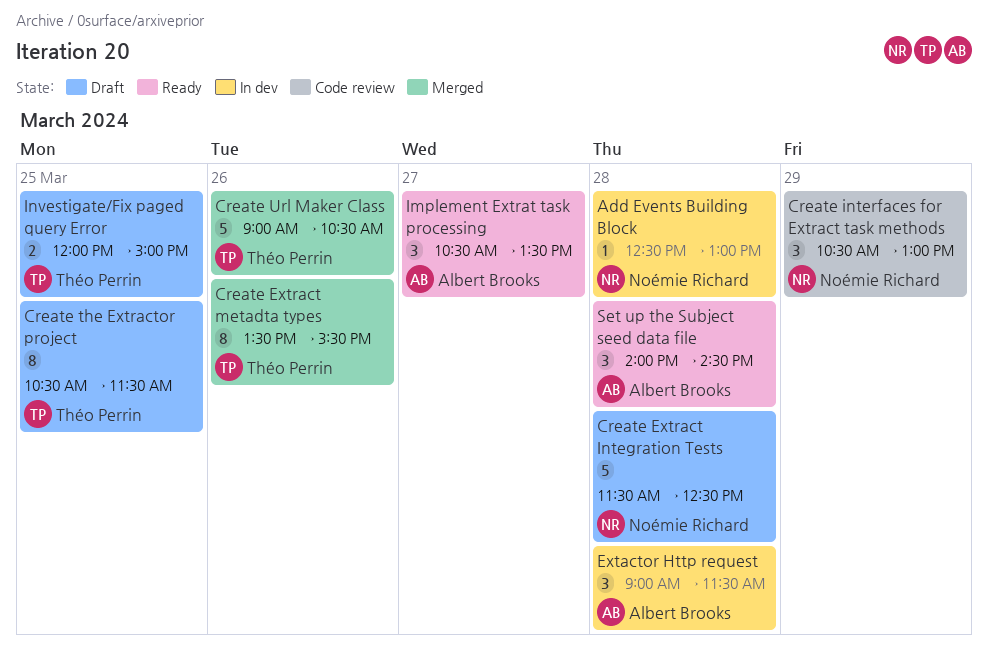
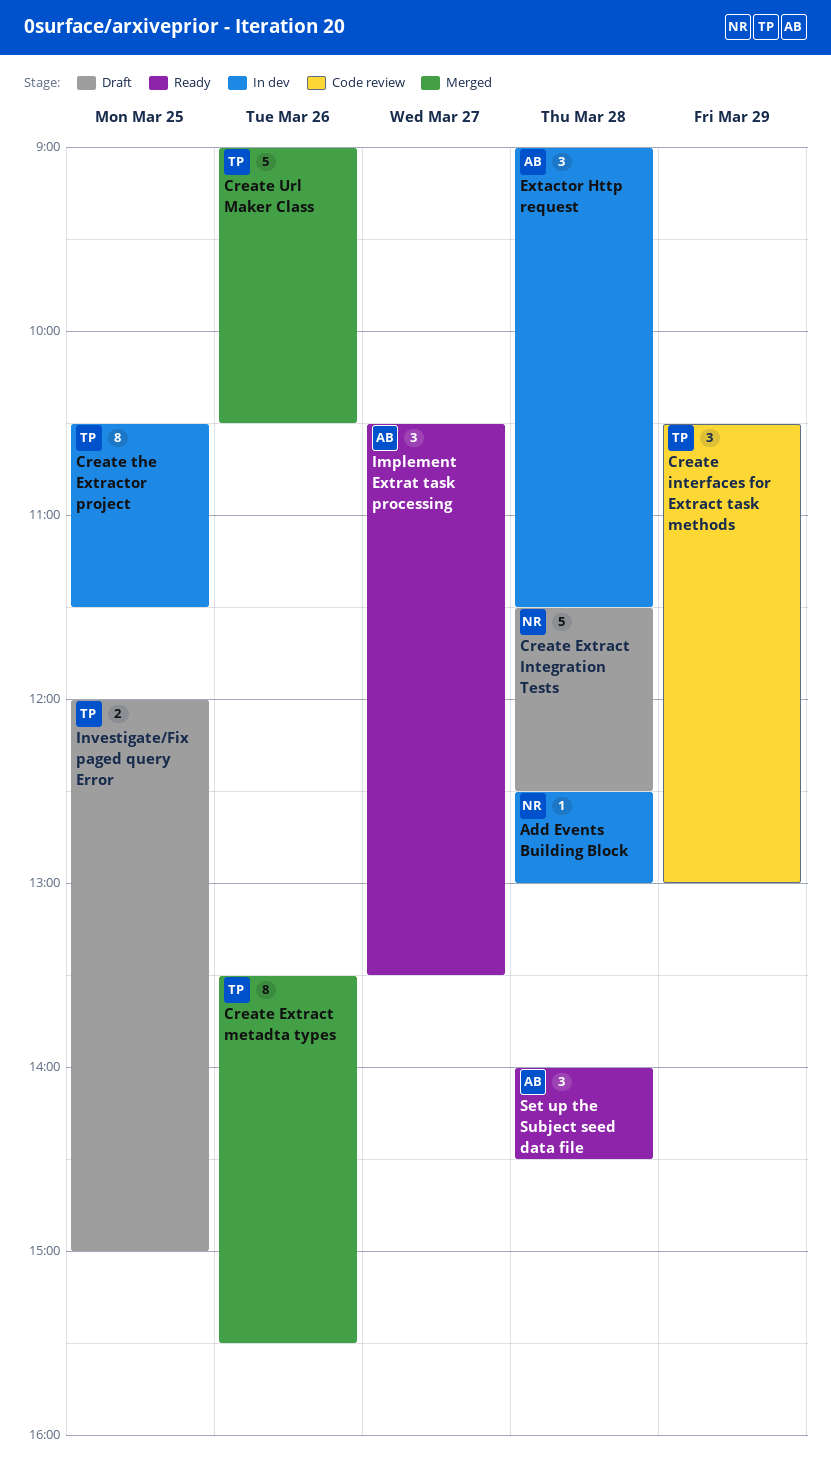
Create interfaces for Extract task methods, owner: Noémie Richard -> Théo Perrin
Create the Extractor project, status: Draft -> In dev

